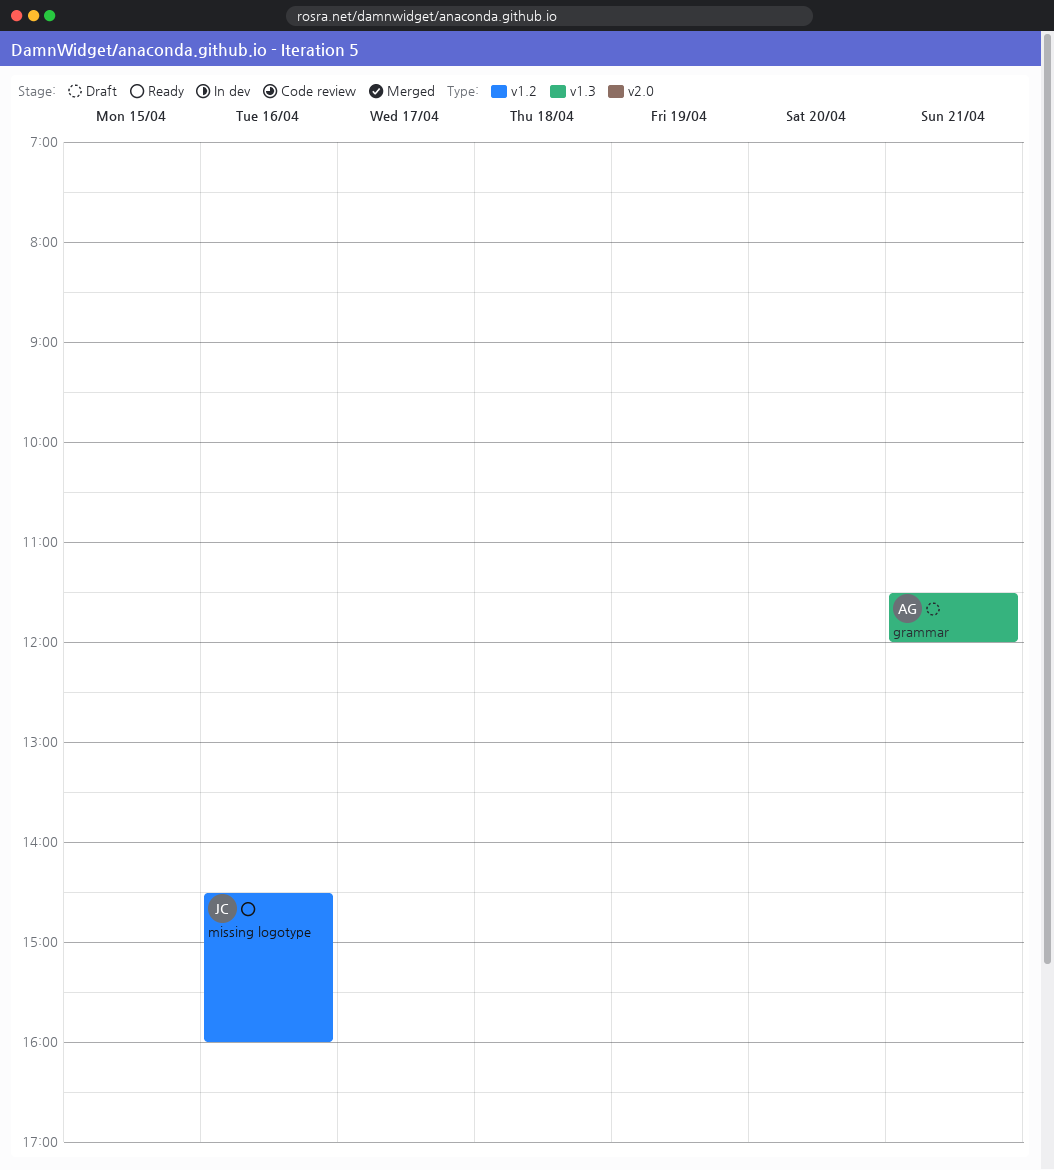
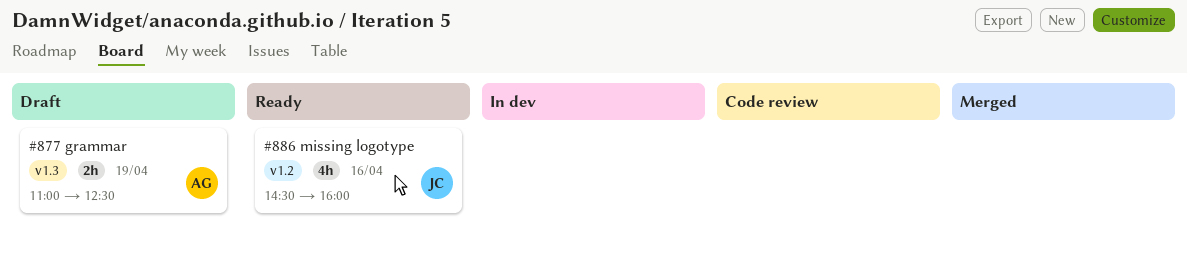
grammar, day: Apr 21 -> Apr 19
grammar, begins: 11:30 -> 11:00
grammar, ends: 12:00 -> 12:30

